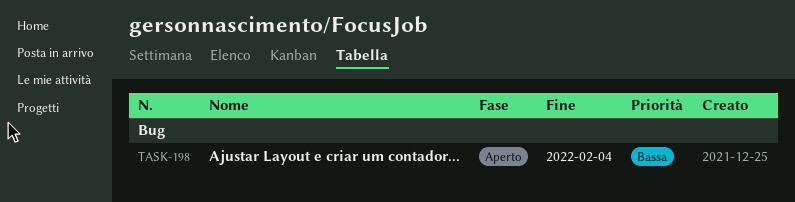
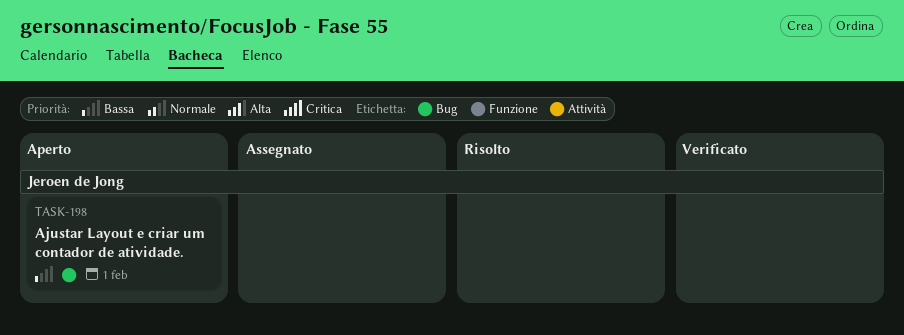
TASK-198, due: Feb 4 -> Feb 1

